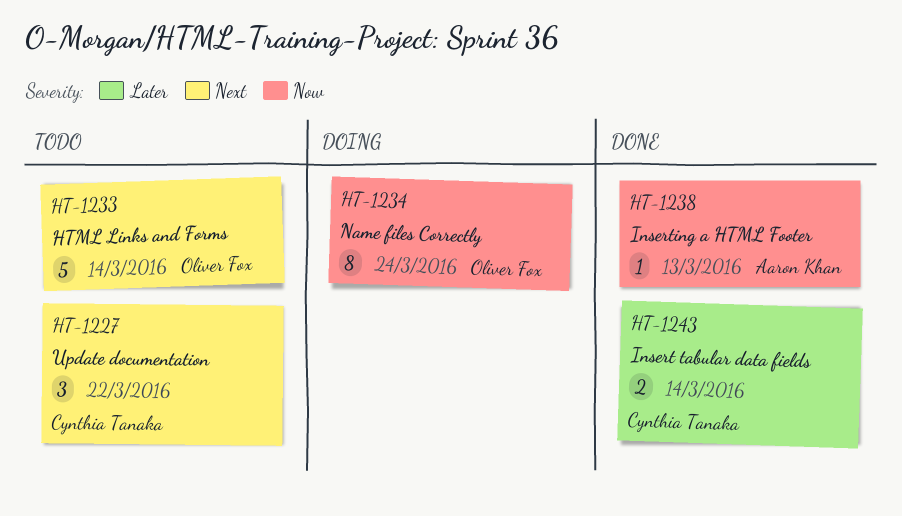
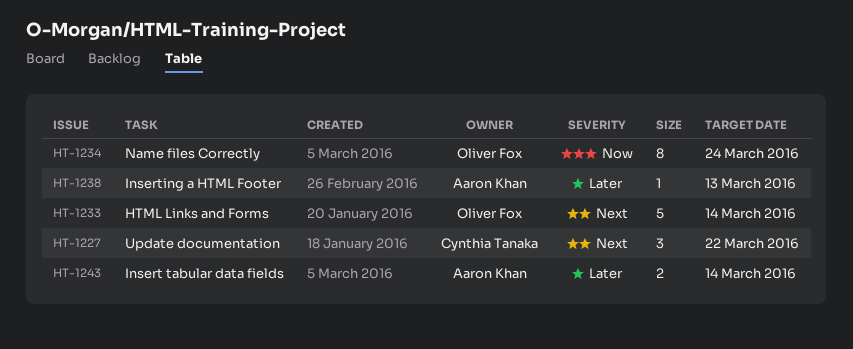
HT-1238, priority: Now -> Later
HT-1243, owner: Cynthia Tanaka -> Aaron Khan

